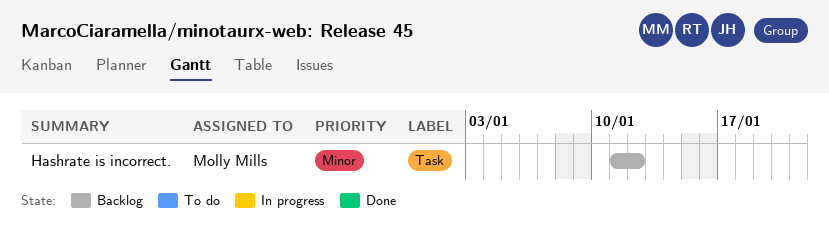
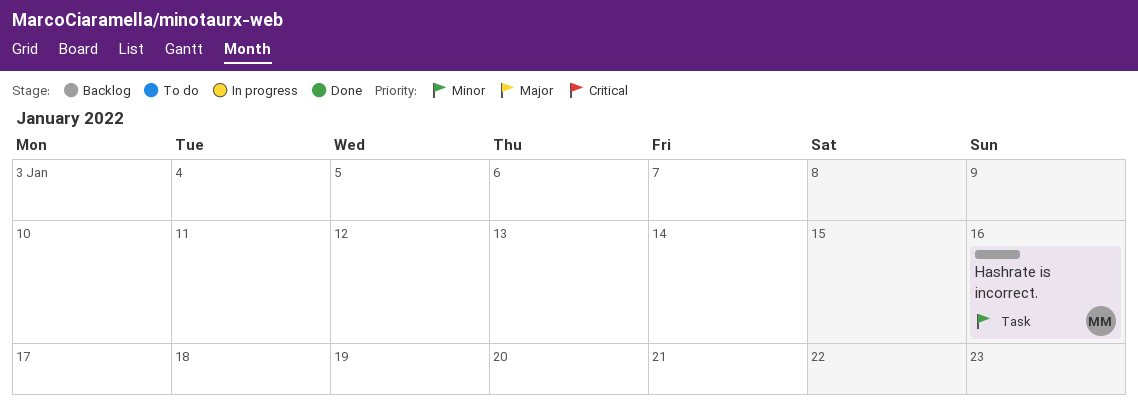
Hashrate is incorrect., due: Jan 12 -> Jan 16

